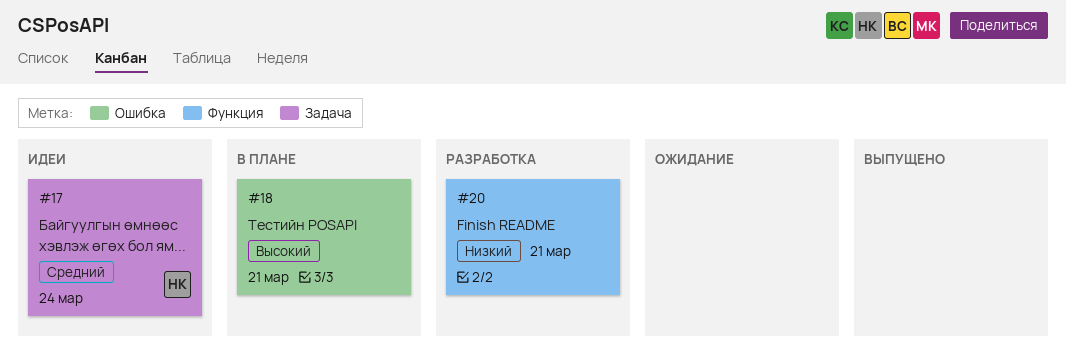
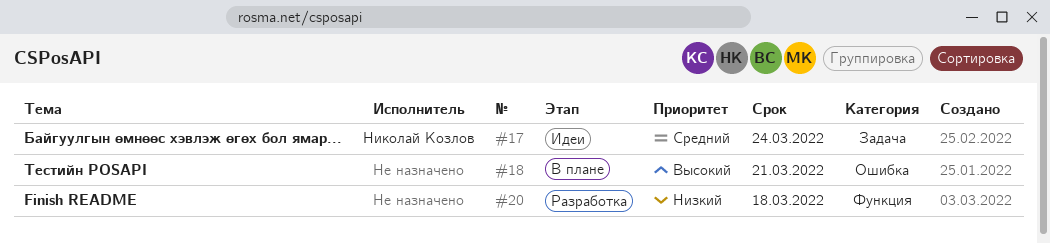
#20, due: Mar 21 -> Mar 18

